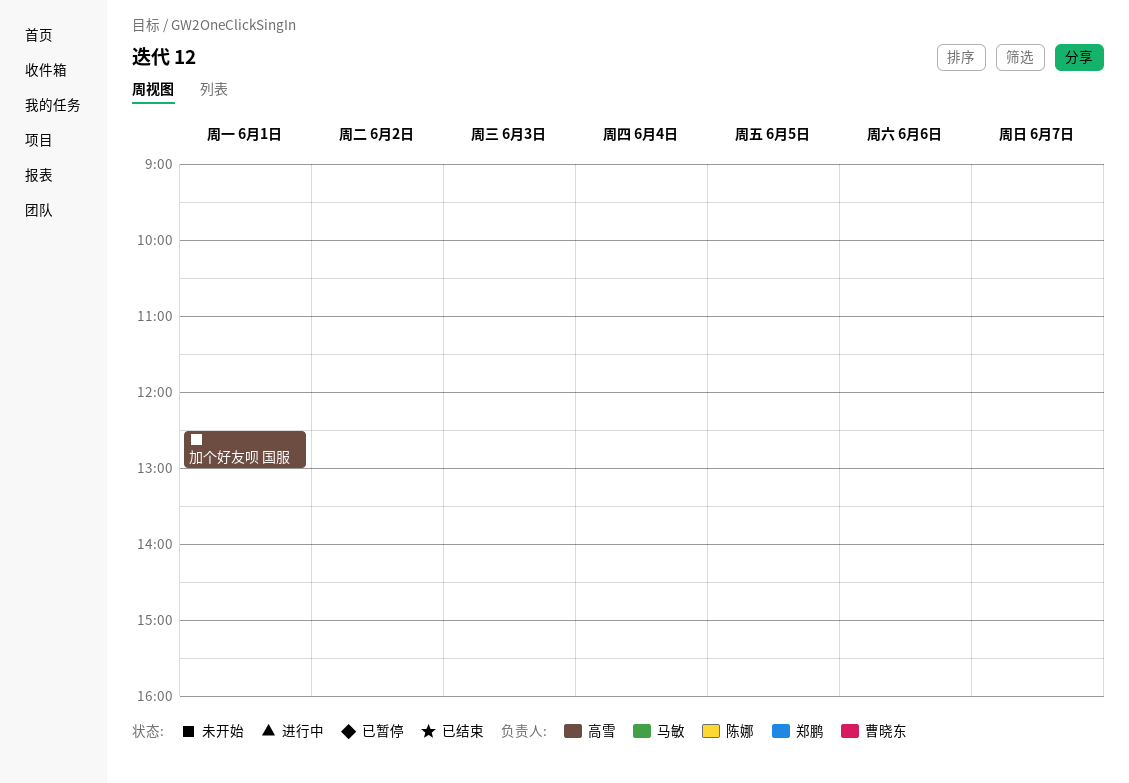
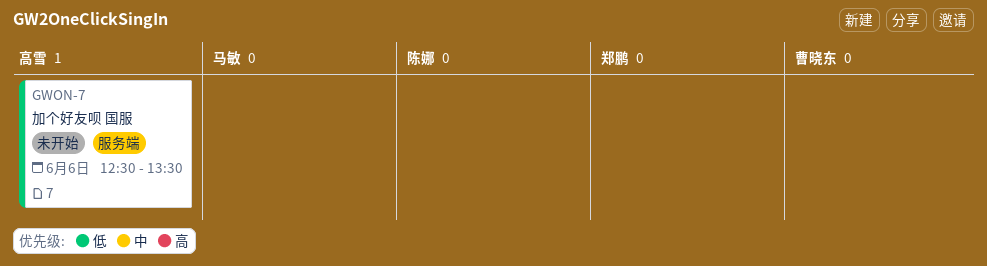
加个好友呗 国服, day: Jun 1 -> Jun 6
加个好友呗 国服, ends: 13:00 -> 13:30

